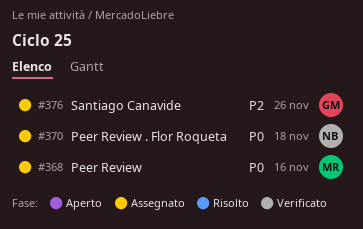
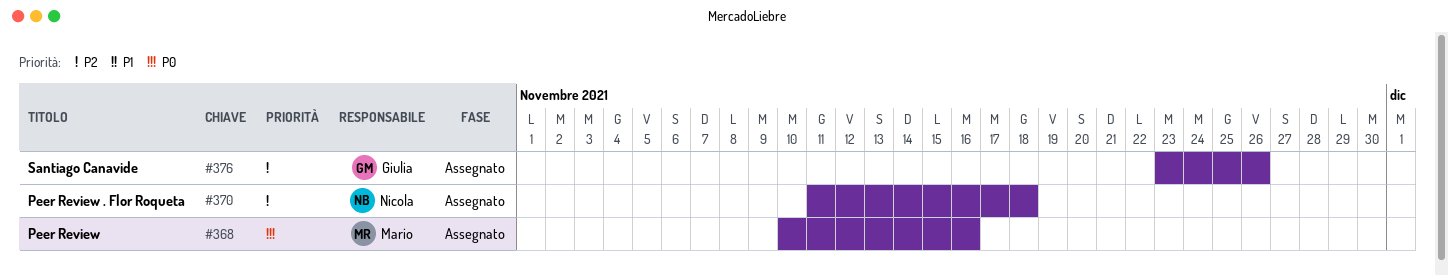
#370, priority: P0 -> P2

